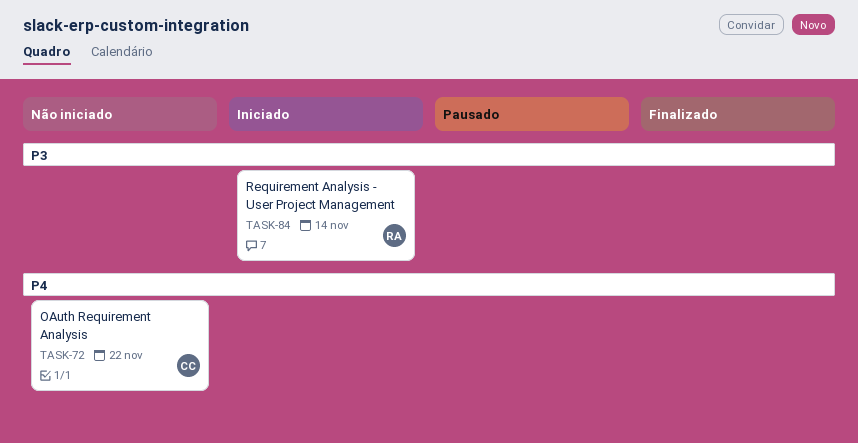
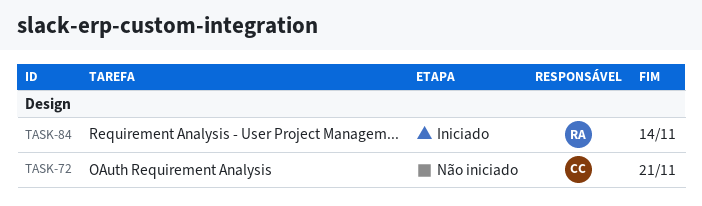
TASK-72, due: Nov 22 -> Nov 21

